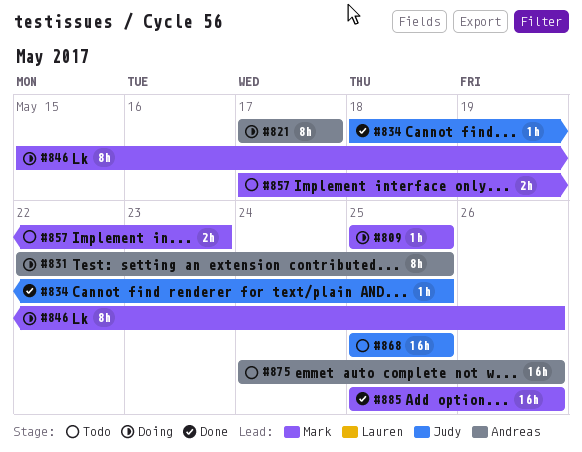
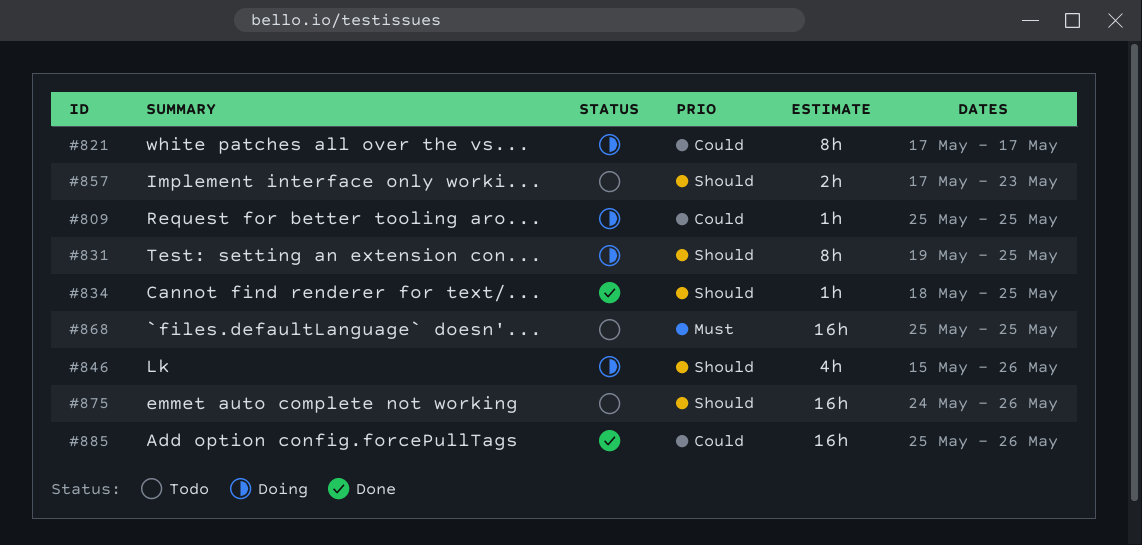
#831, start: May 22 -> May 19
#846, estimate: 8h -> 4h

